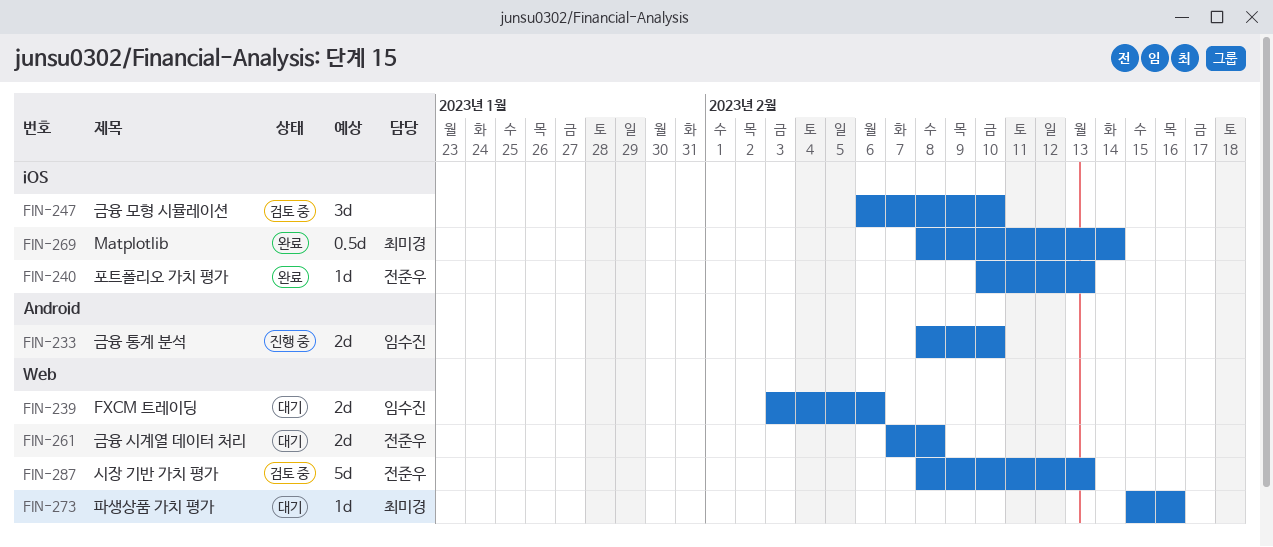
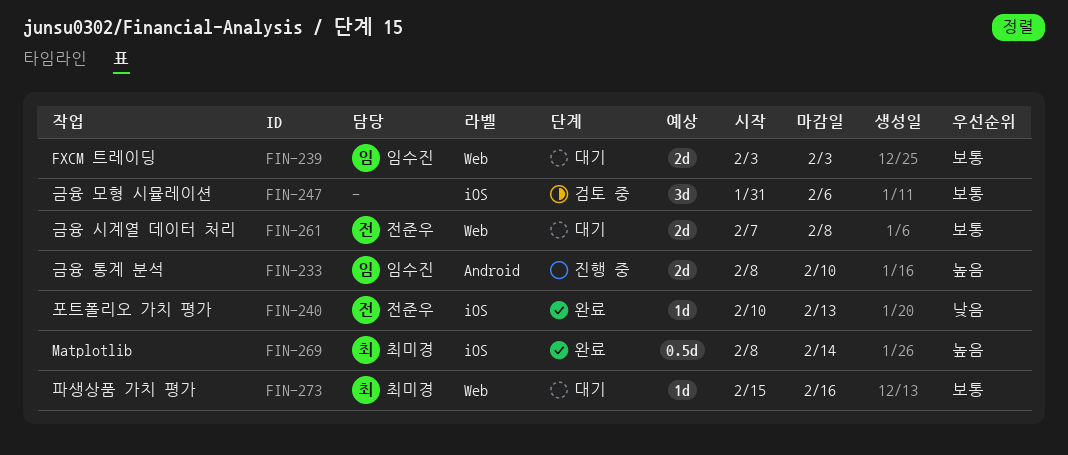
FIN-239, due: Feb 6 -> Feb 3
FIN-247, start: Feb 6 -> Jan 31
FIN-247, due: Feb 10 -> Feb 6
FIN-287: present -> none

